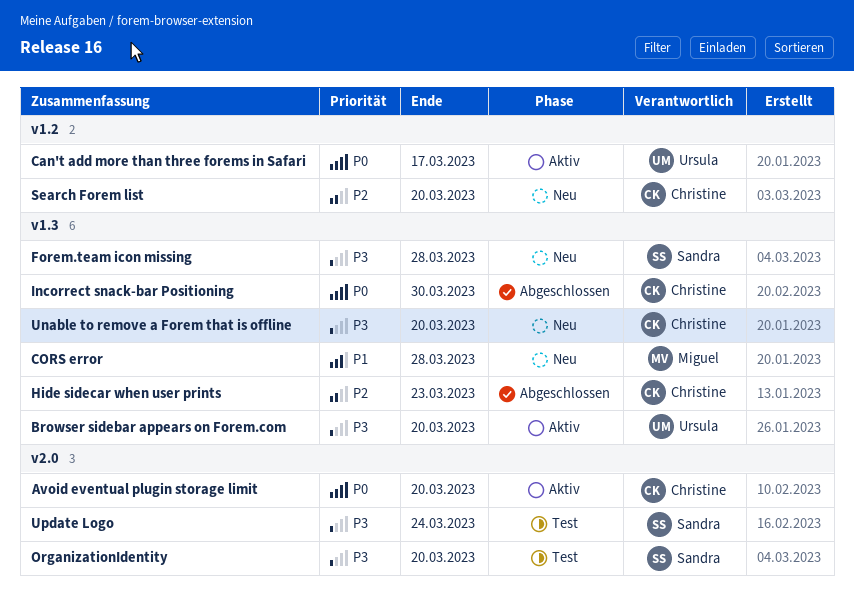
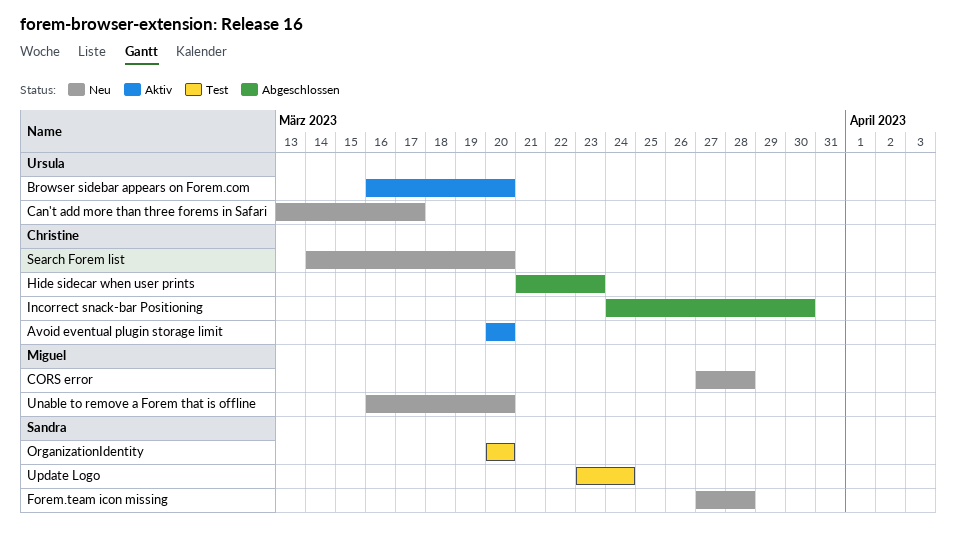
Can't add more than three forems in Safari, status: Aktiv -> Neu
Unable to remove a Forem that is offline, owner: Christine -> Miguel

